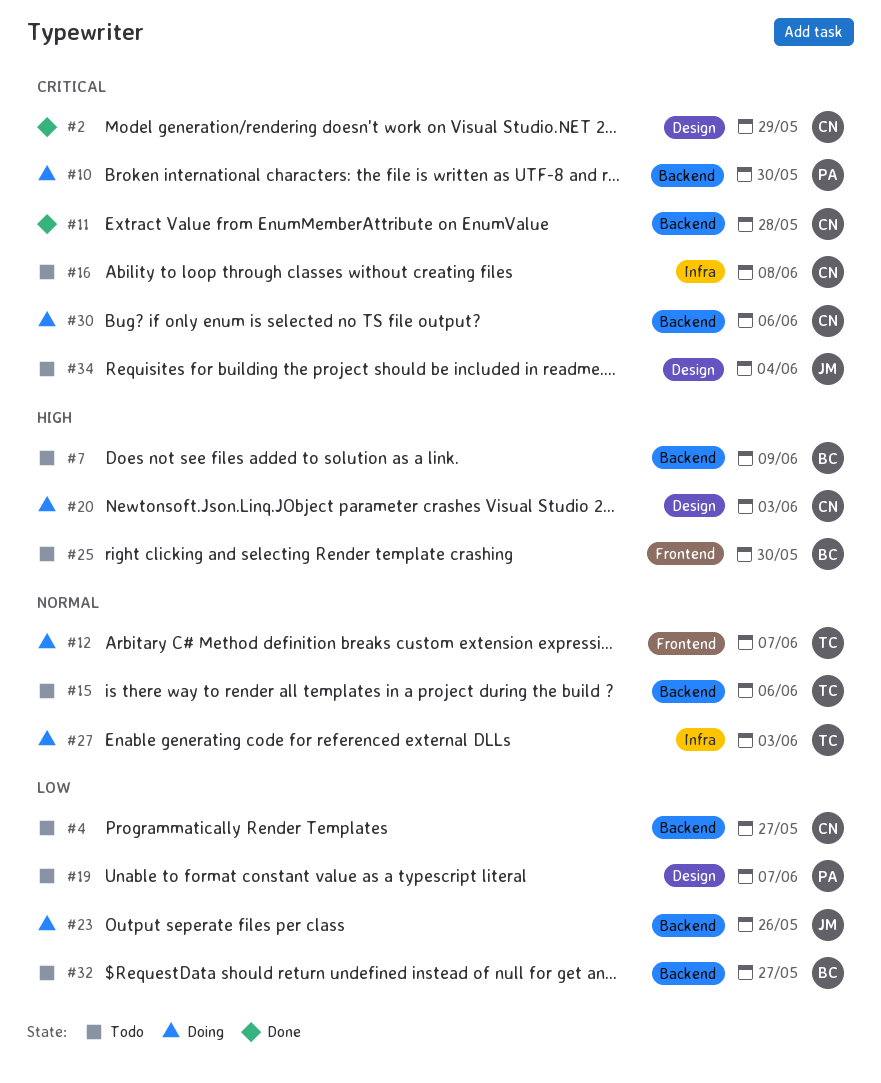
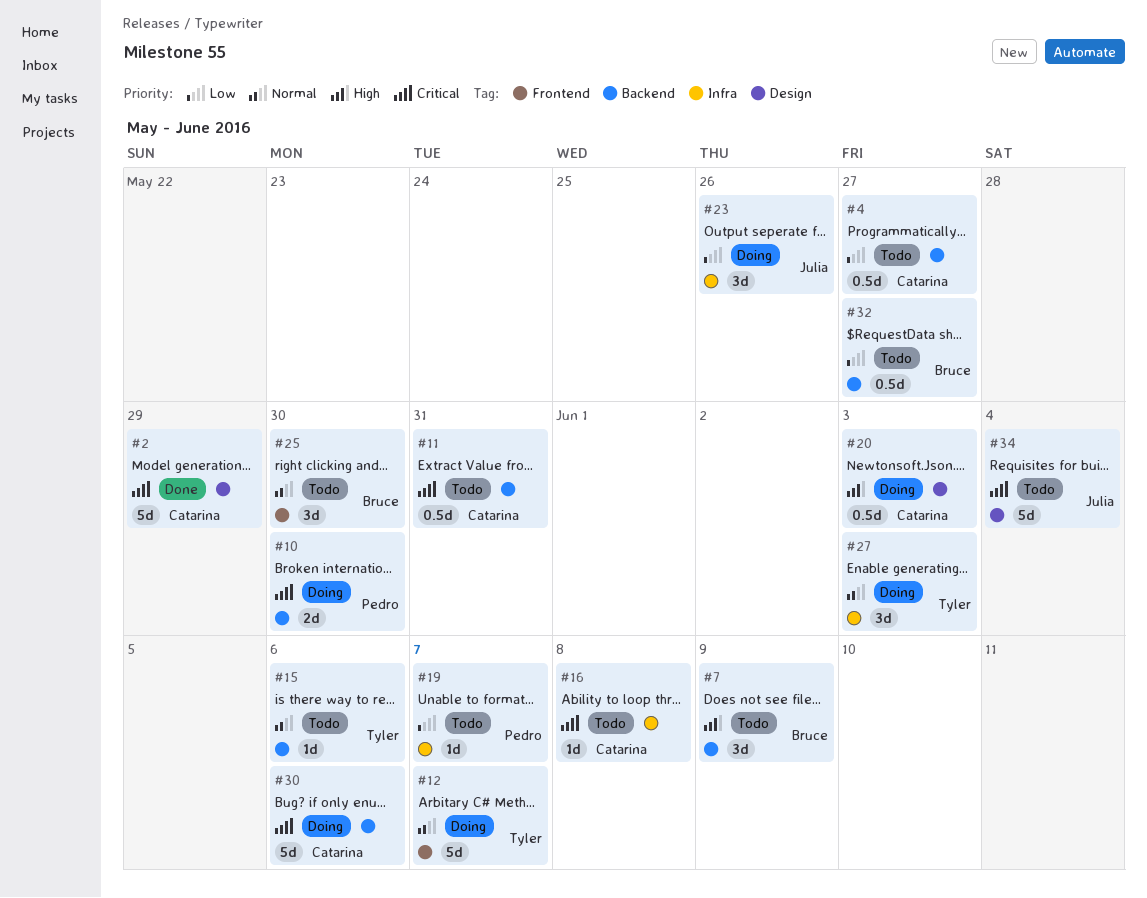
#11, status: Done -> Todo
#11, due: May 28 -> May 31
#19, label: Design -> Infra
#23, label: Backend -> Infra
#25, priority: High -> Normal

